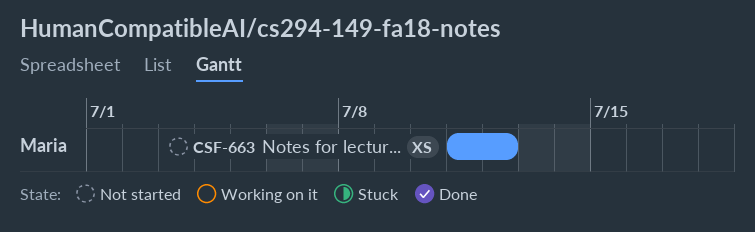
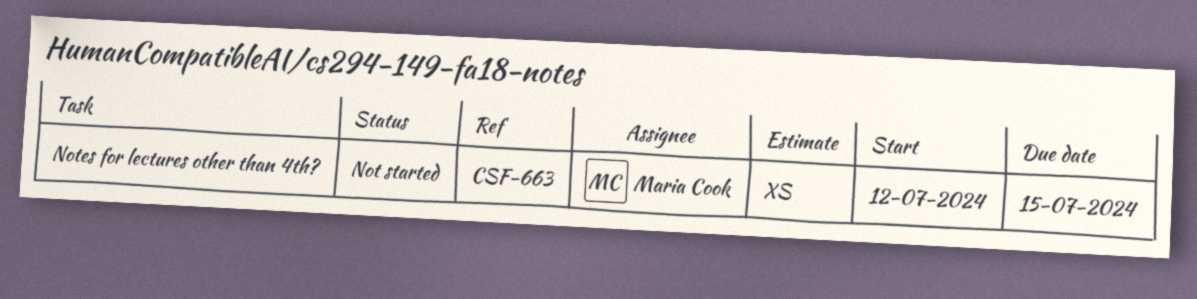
CSF-663, start: Jul 11 -> Jul 12
CSF-663, due: Jul 12 -> Jul 15

